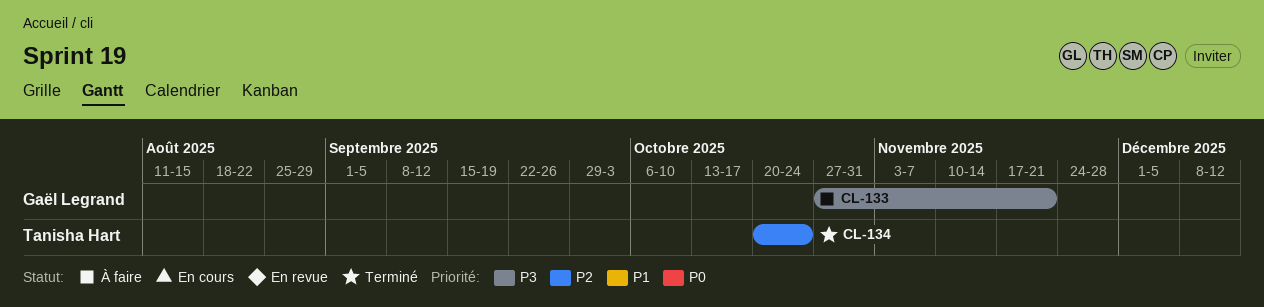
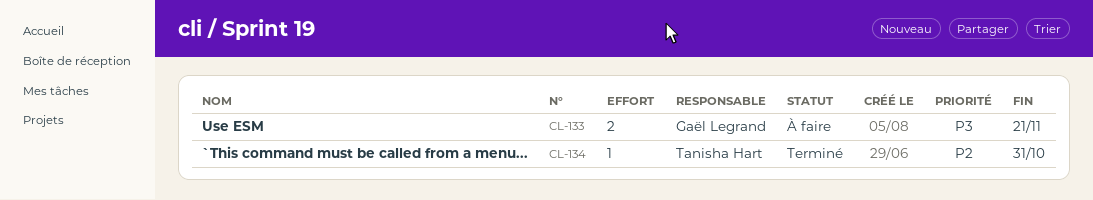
CL-134, due: Oct 24 -> Oct 31

